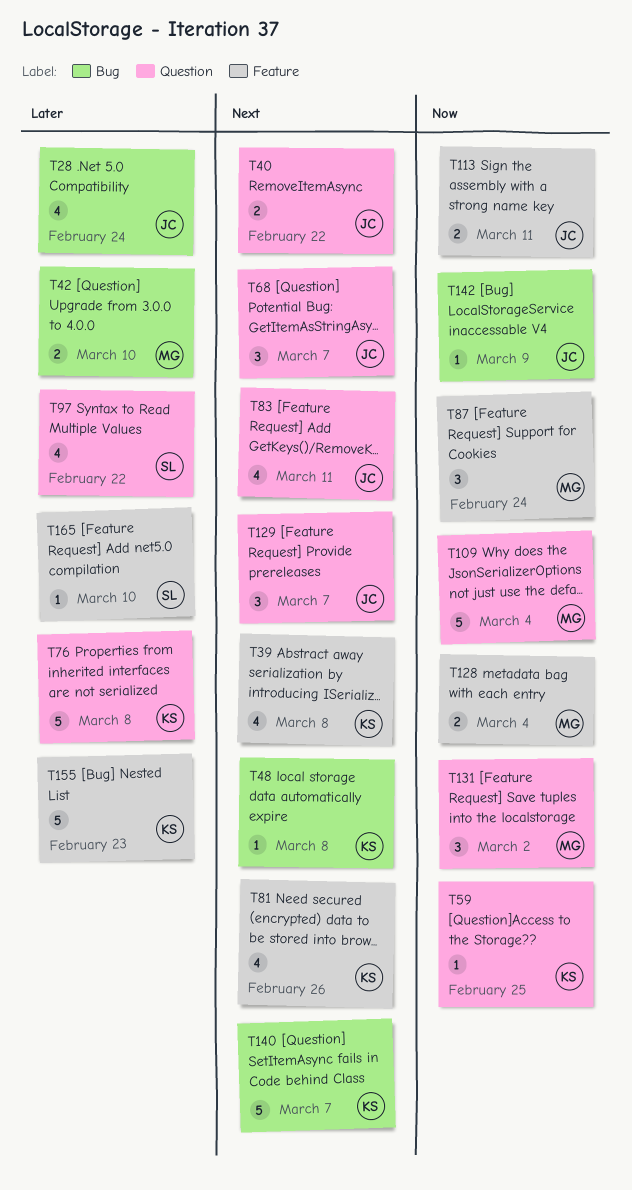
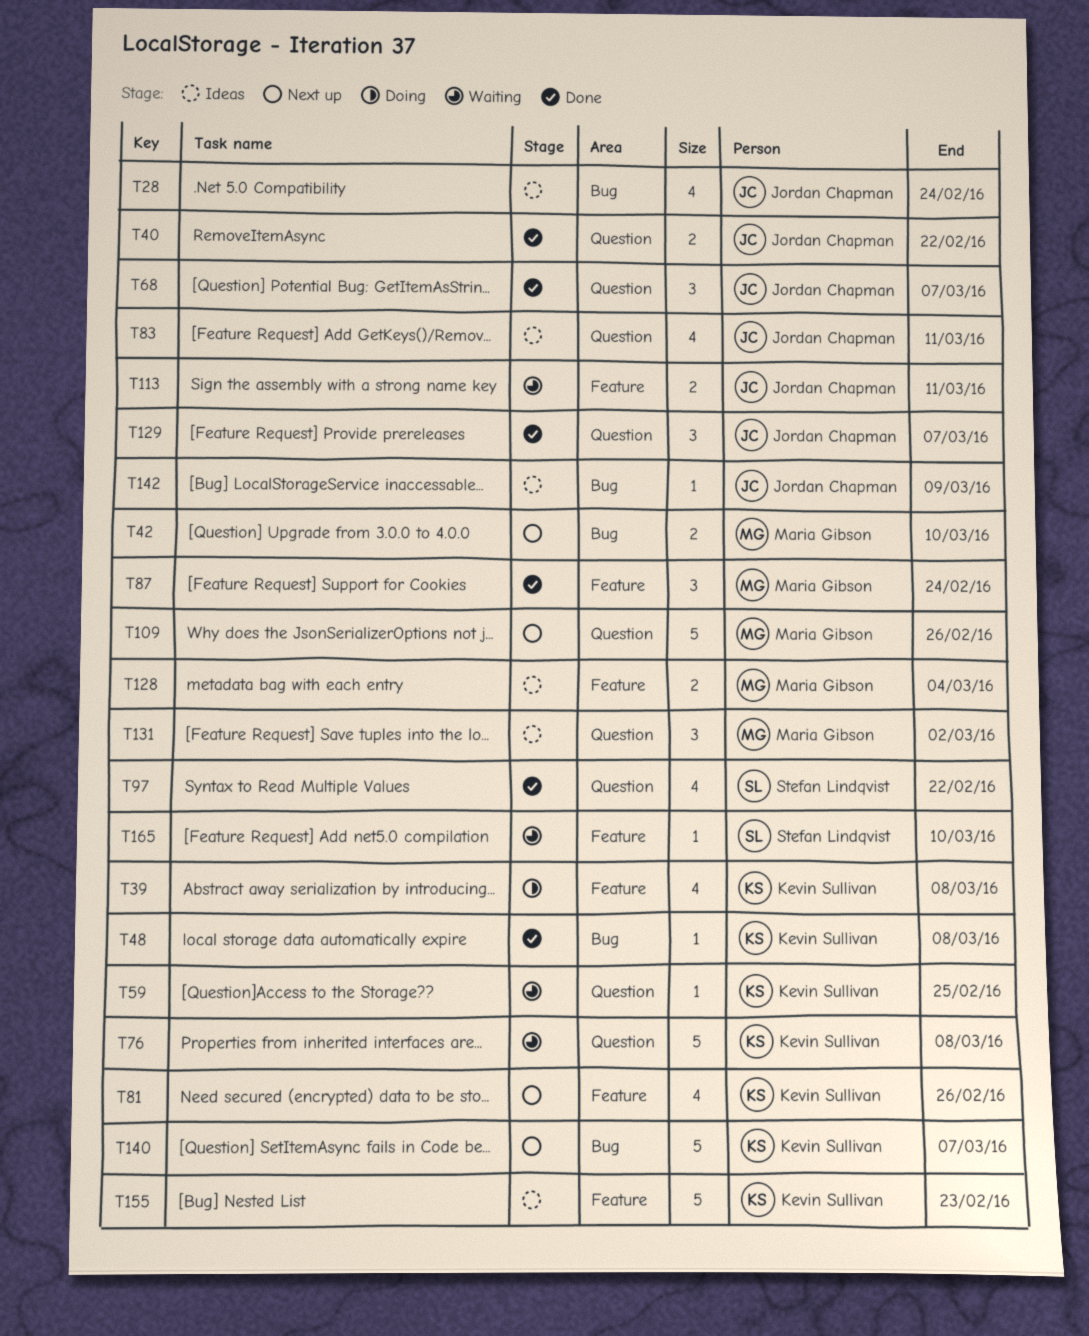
T109, due: Mar 4 -> Feb 26

